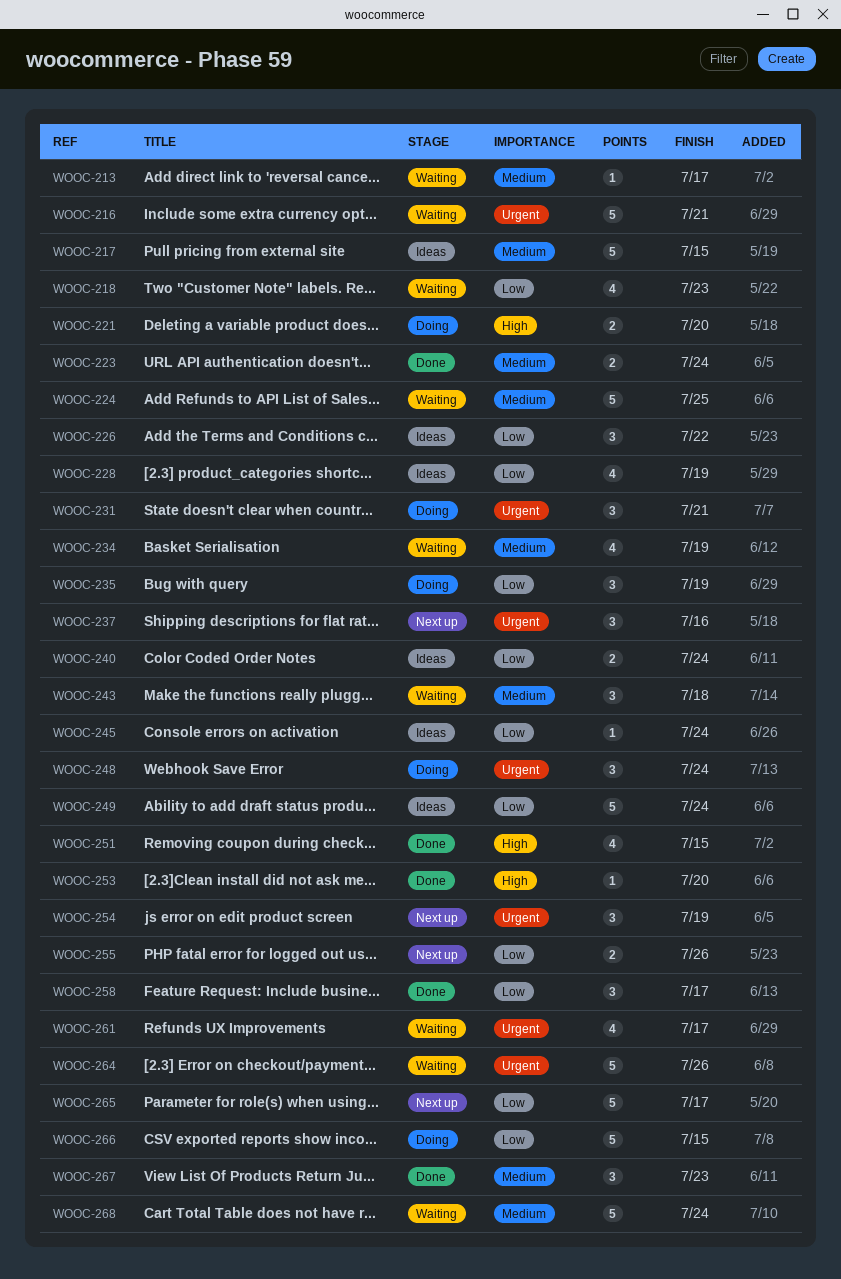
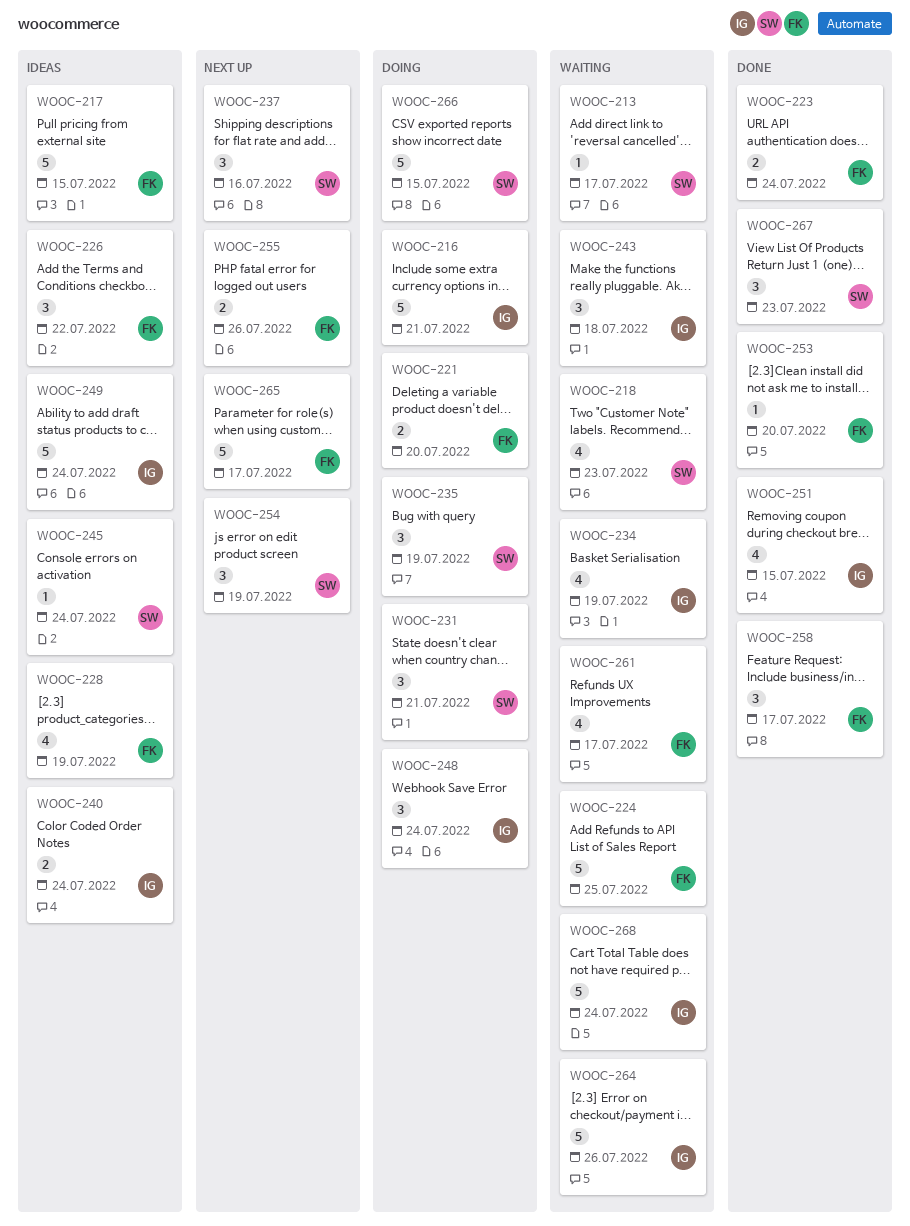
WOOC-216, status: Waiting -> Doing

